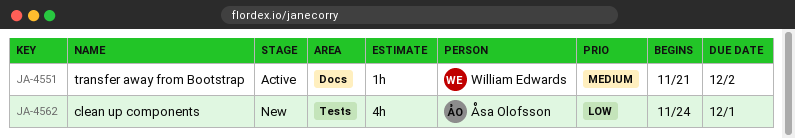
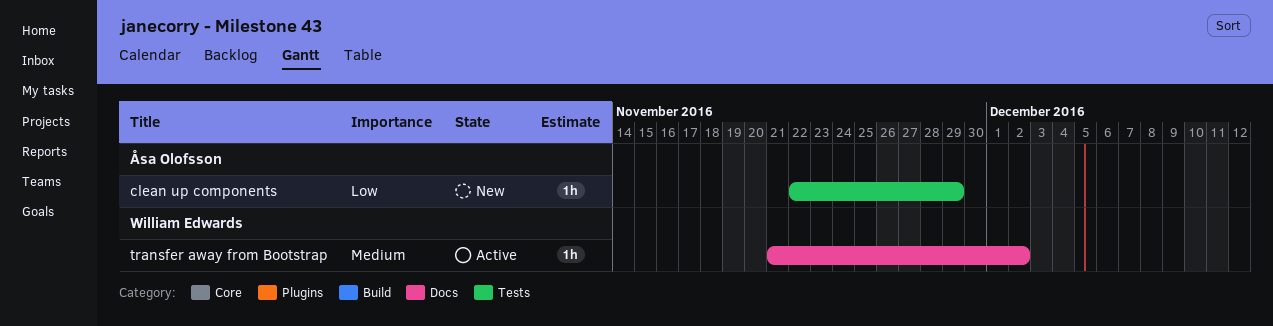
clean up components, estimate: 4h -> 1h
clean up components, start: Nov 24 -> Nov 22
clean up components, due: Dec 1 -> Nov 29

